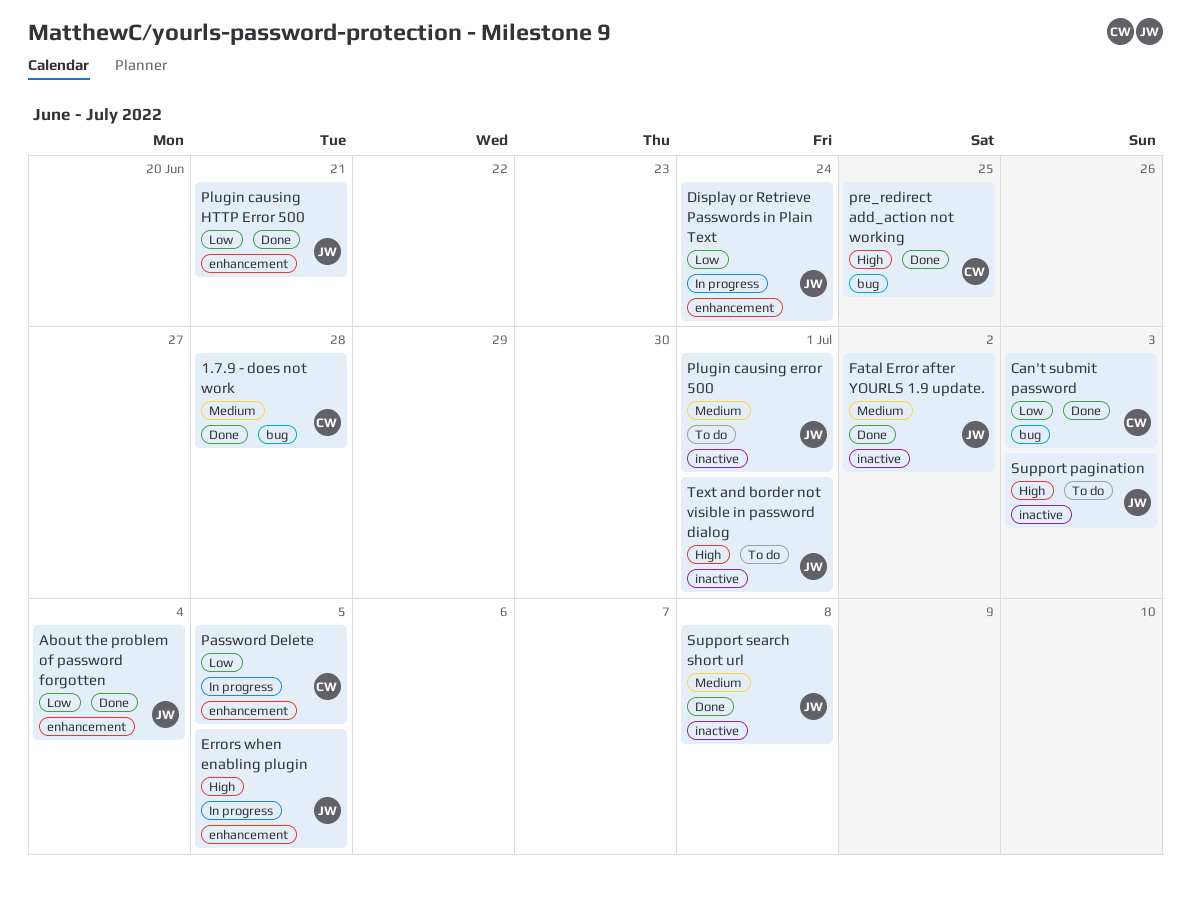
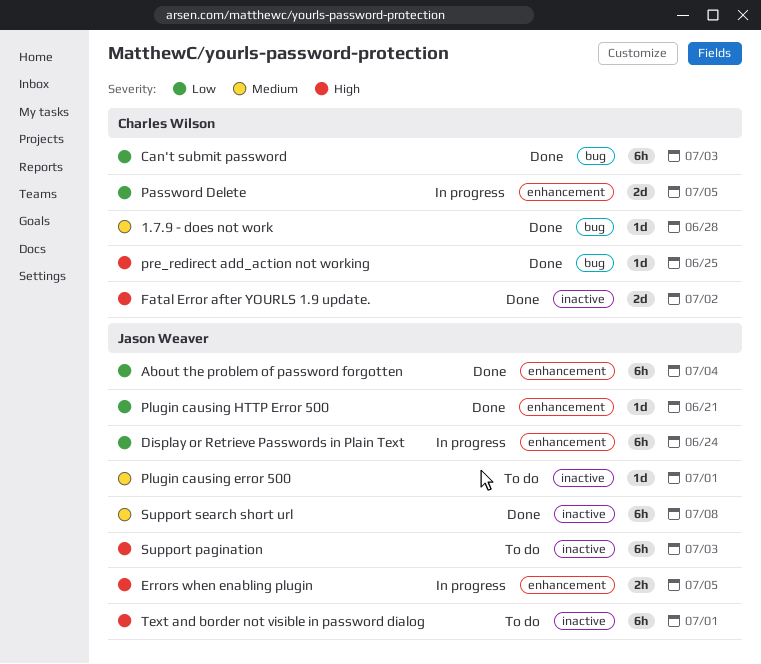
Fatal Error after YOURLS 1.9 update., owner: Jason Weaver -> Charles Wilson
Fatal Error after YOURLS 1.9 update., priority: Medium -> High

